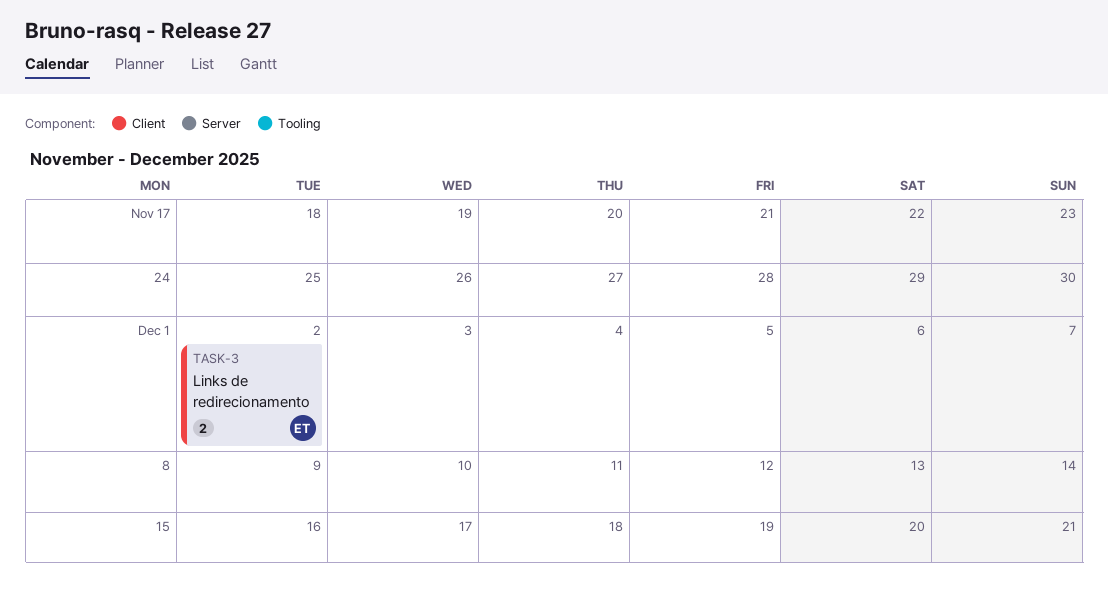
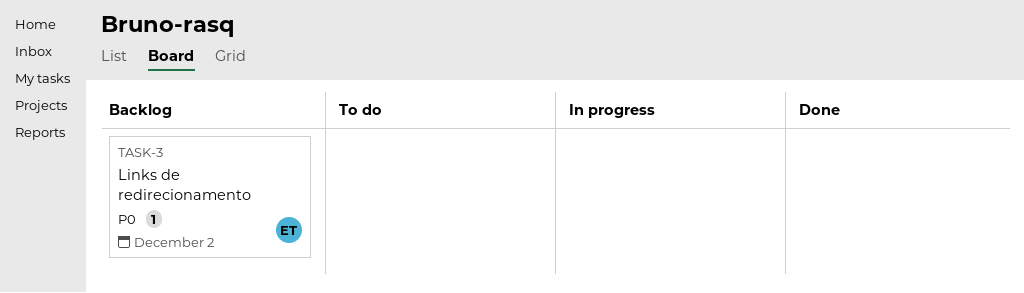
TASK-3, estimate: 2 -> 1

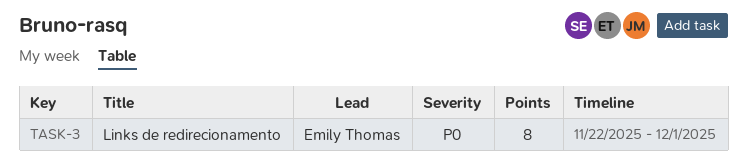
TASK-3, estimate: 1 -> 8
TASK-3, due: Dec 2 -> Dec 1

